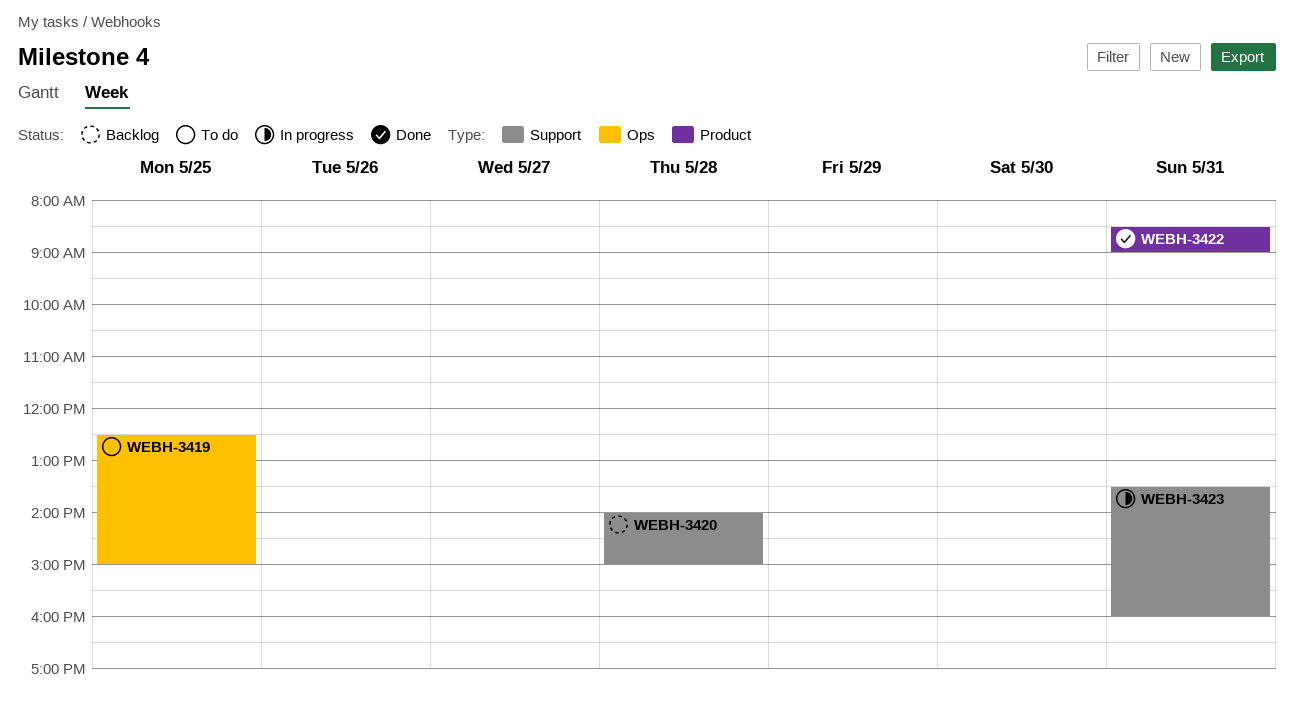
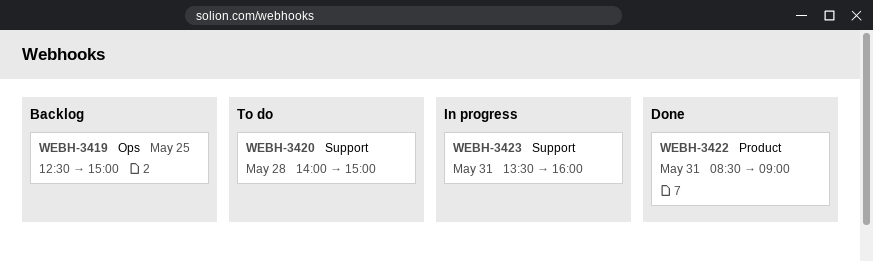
WEBH-3419, status: To do -> Backlog
WEBH-3420, status: Backlog -> To do

